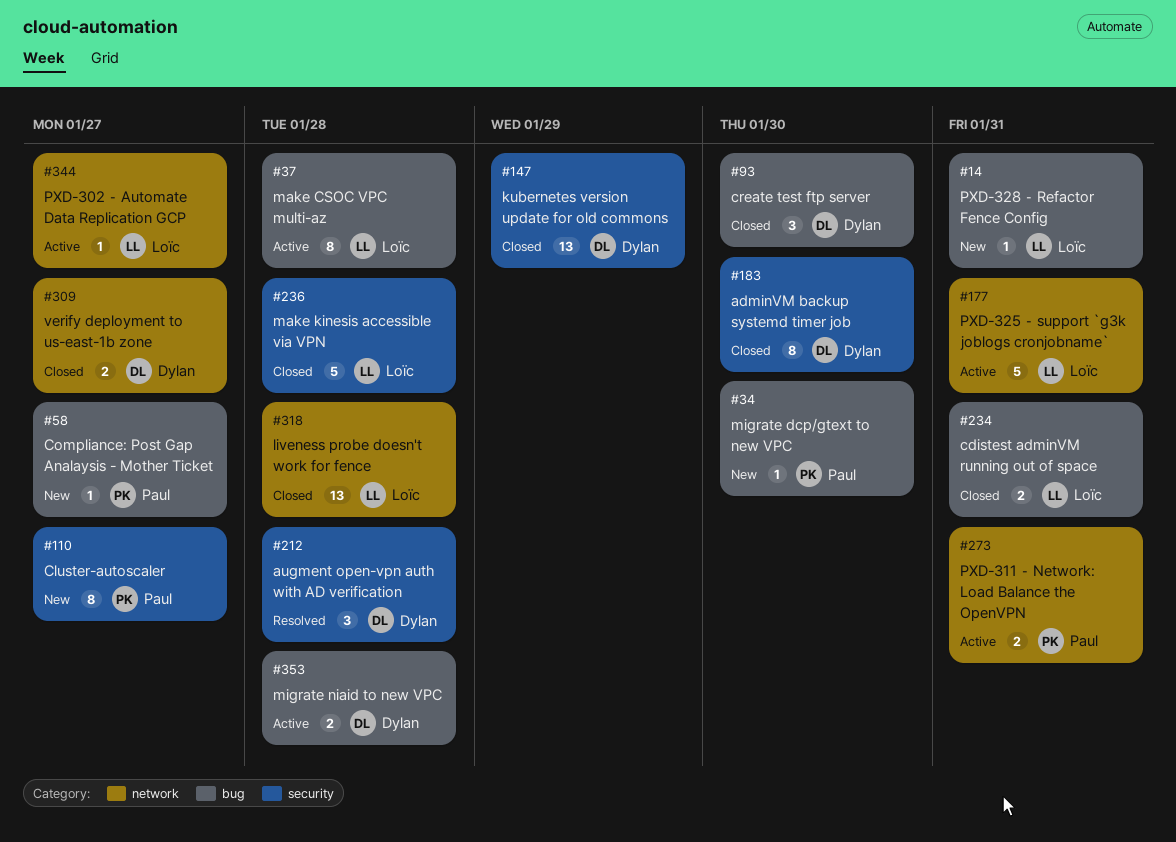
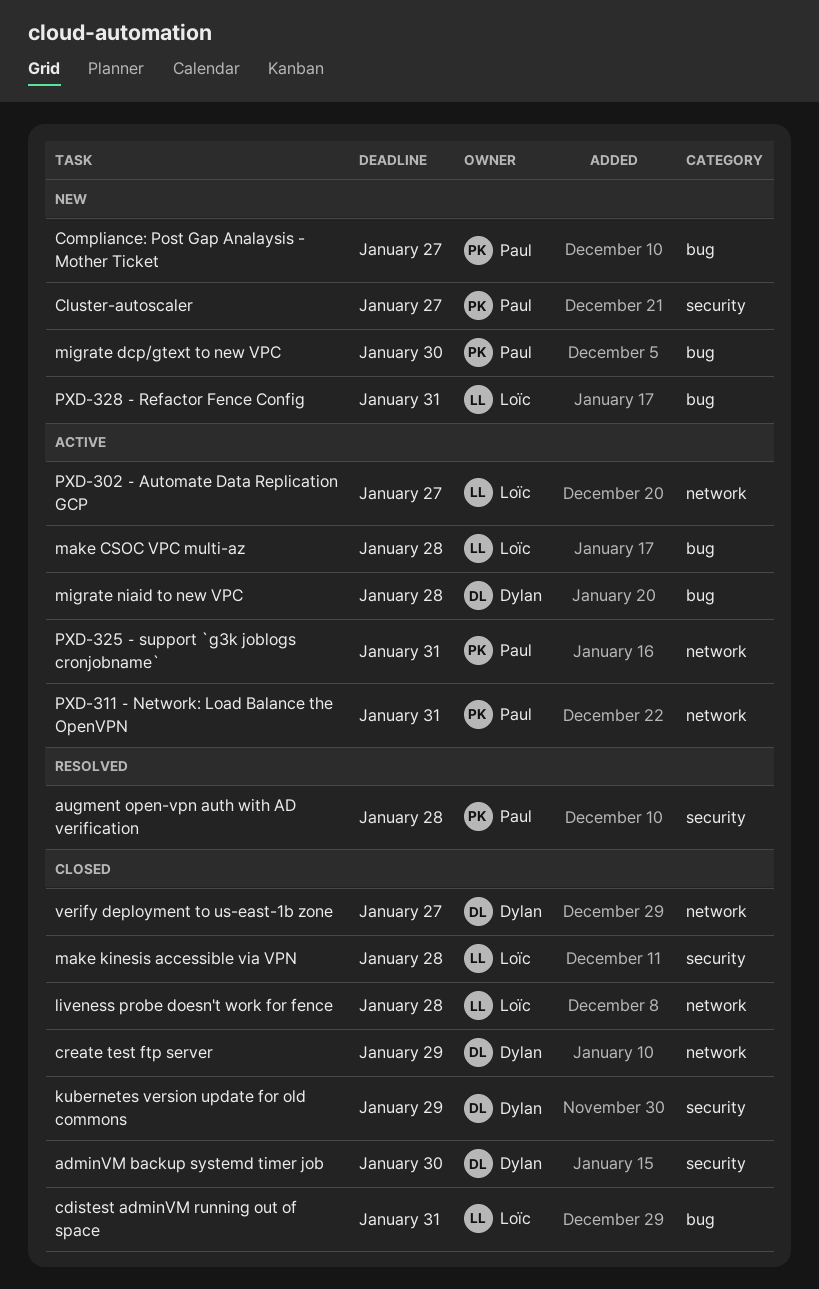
augment open-vpn auth with AD verification, owner: Dylan -> Paul
create test ftp server, label: bug -> network
create test ftp server, due: Jan 30 -> Jan 29
PXD-325 ⁃ support `g3k joblogs cronjobname`, owner: Loïc -> Paul

